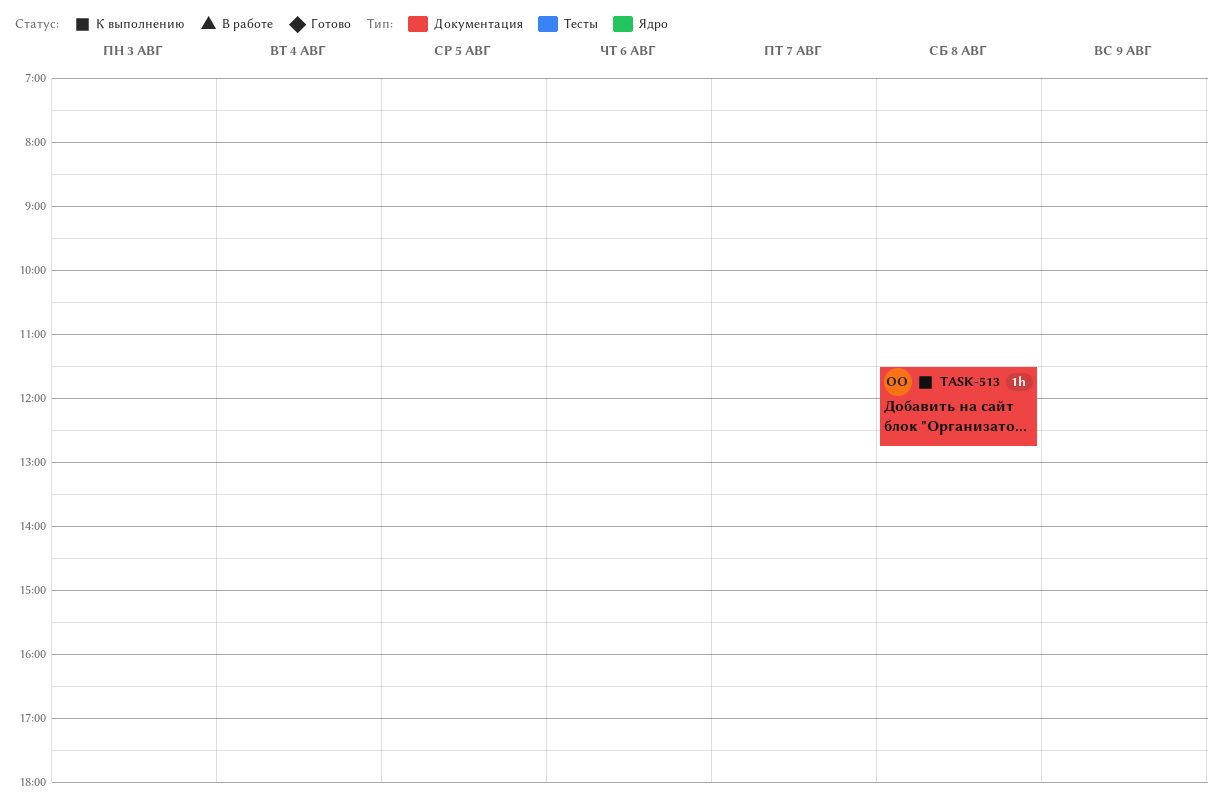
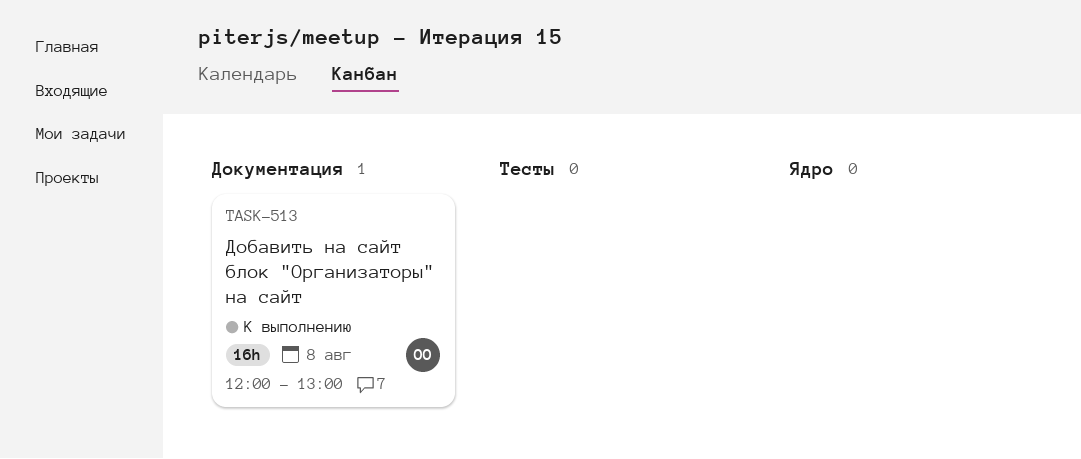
TASK-513, estimate: 1h -> 16h
TASK-513, begins: 11:30 -> 12:00
TASK-513, ends: 12:45 -> 13:00

